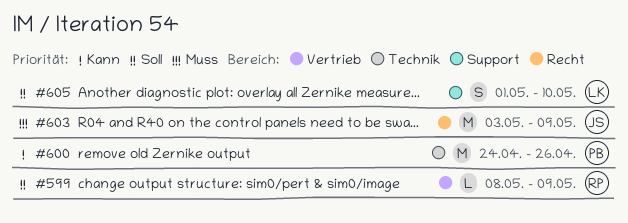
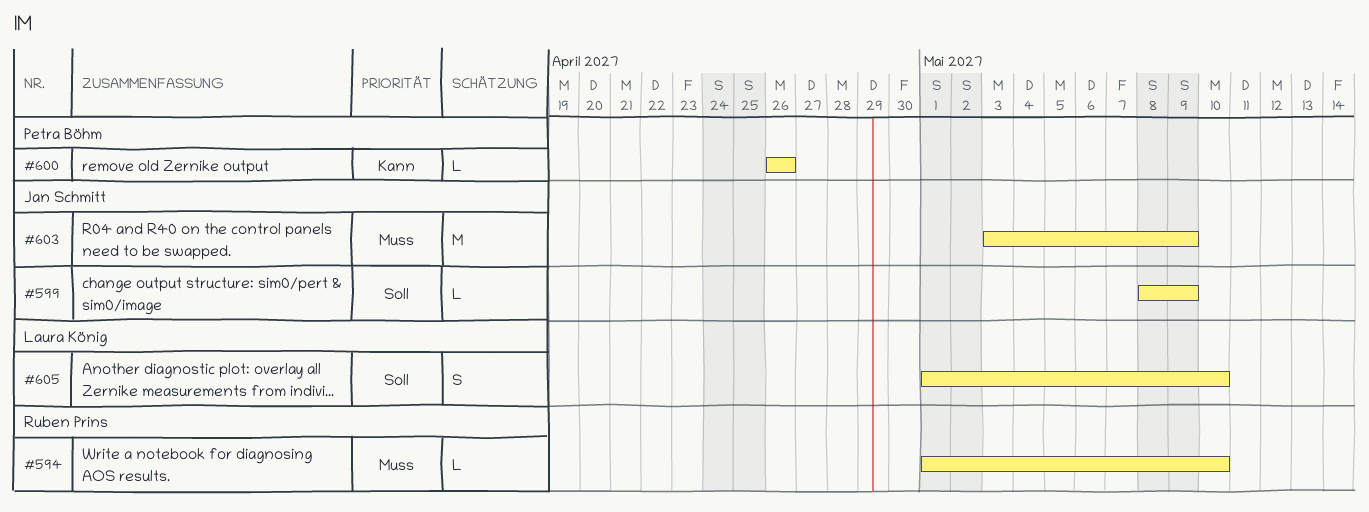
#594: none -> present
#599, owner: Ruben Prins -> Jan Schmitt
#600, estimate: M -> L
#600, start: Apr 24 -> Apr 26

